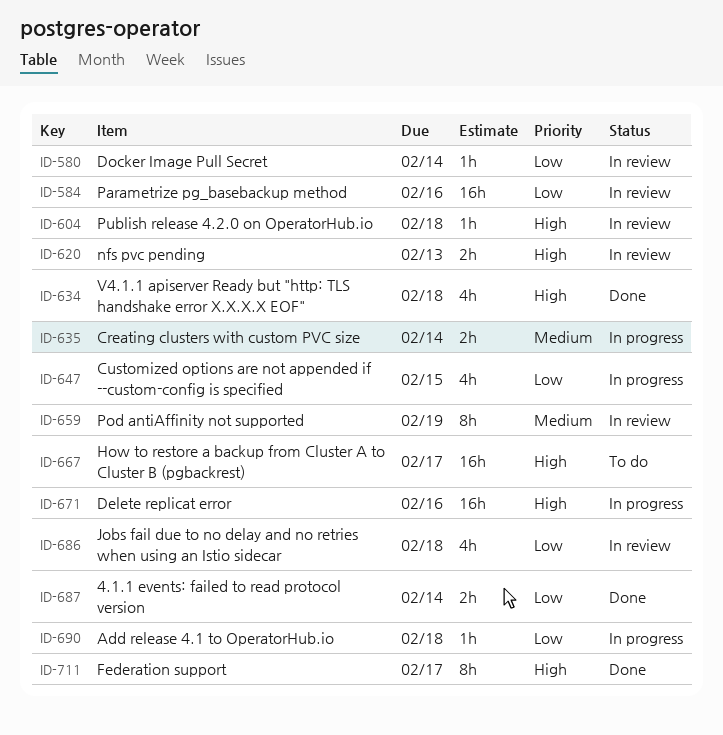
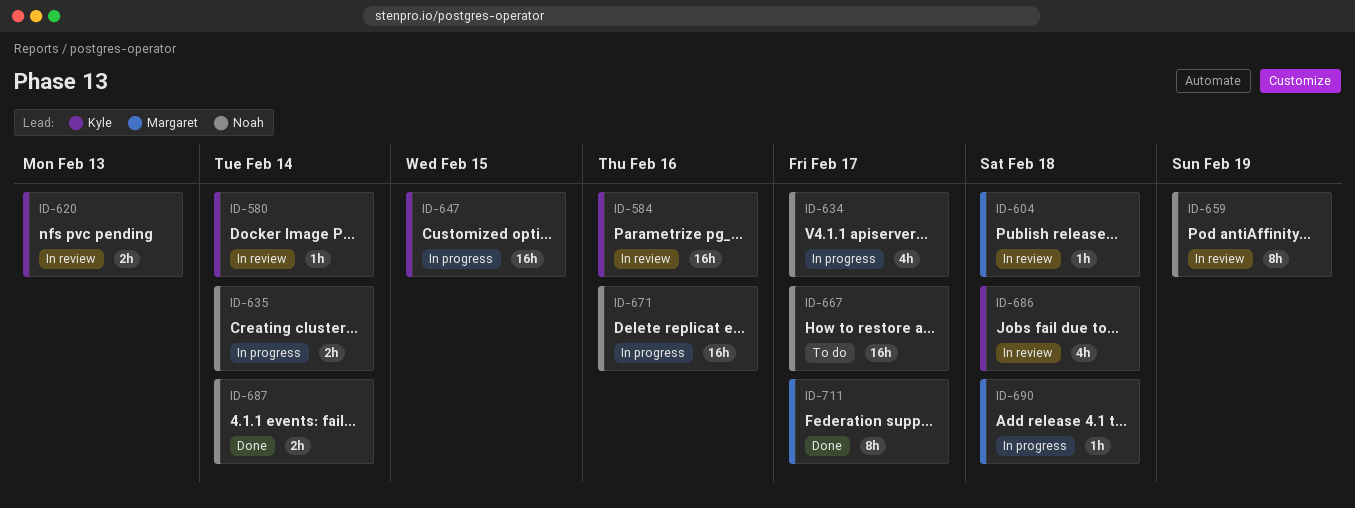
ID-634, status: Done -> In progress
ID-634, due: Feb 18 -> Feb 17
ID-647, estimate: 4h -> 16h

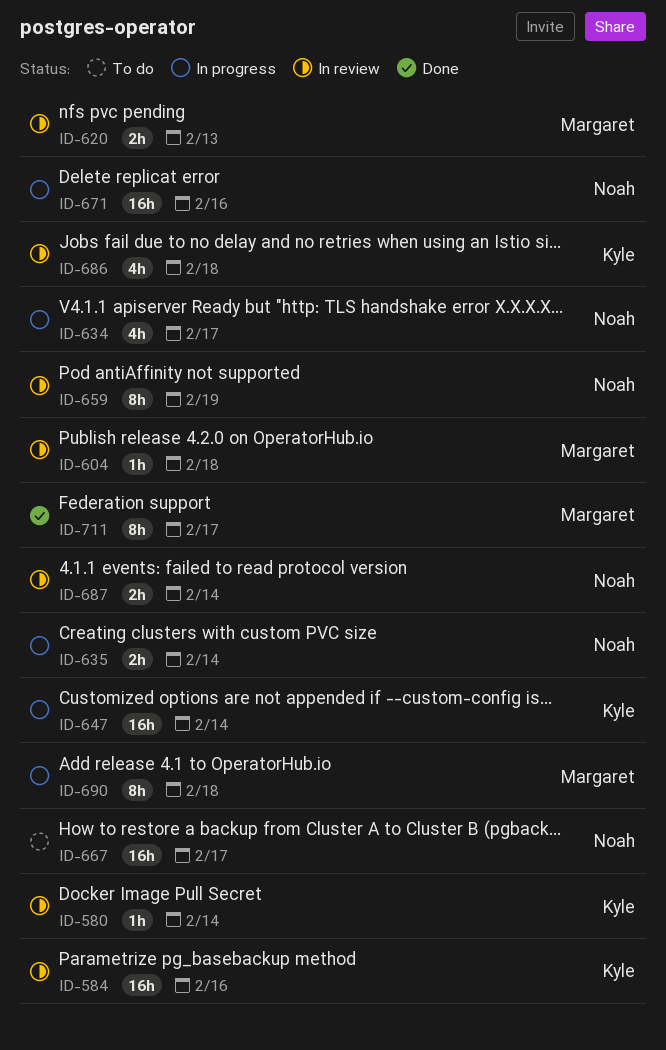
ID-620, owner: Kyle -> Margaret
ID-647, due: Feb 15 -> Feb 14
ID-687, status: Done -> In review
ID-690, estimate: 1h -> 8h

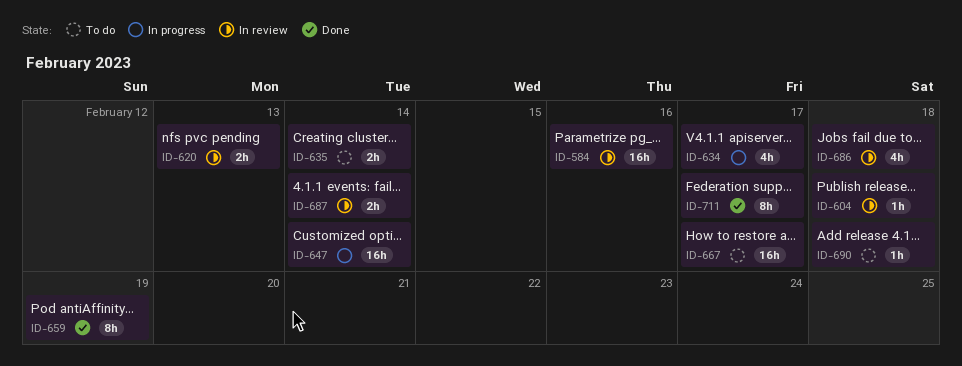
ID-580: present -> none
ID-635, status: In progress -> To do
ID-659, status: In review -> Done
ID-671: present -> none
ID-690, status: In progress -> To do
ID-690, estimate: 8h -> 1h

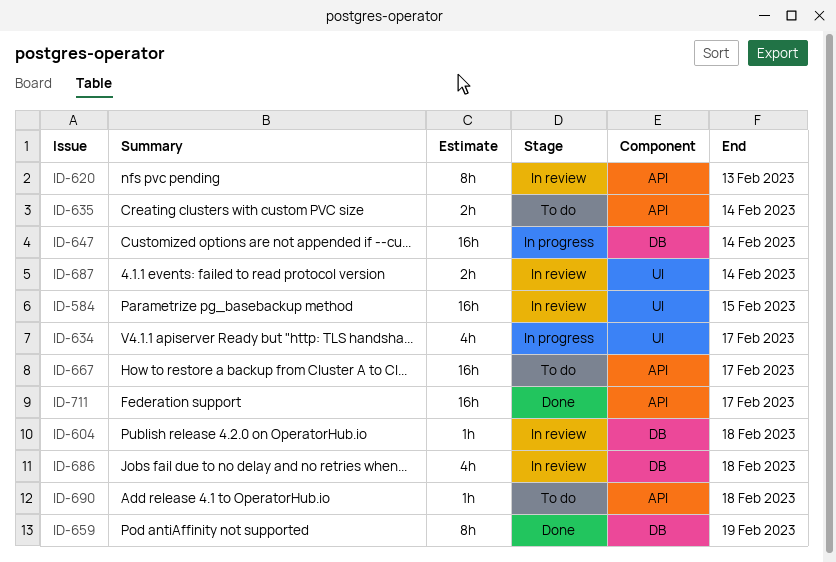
ID-584, due: Feb 16 -> Feb 15
ID-620, estimate: 2h -> 8h
ID-711, estimate: 8h -> 16h

